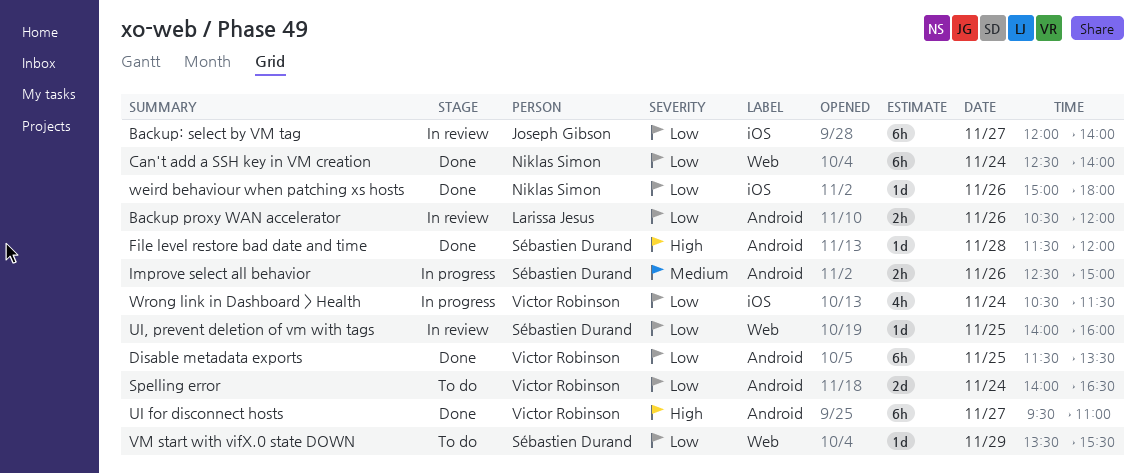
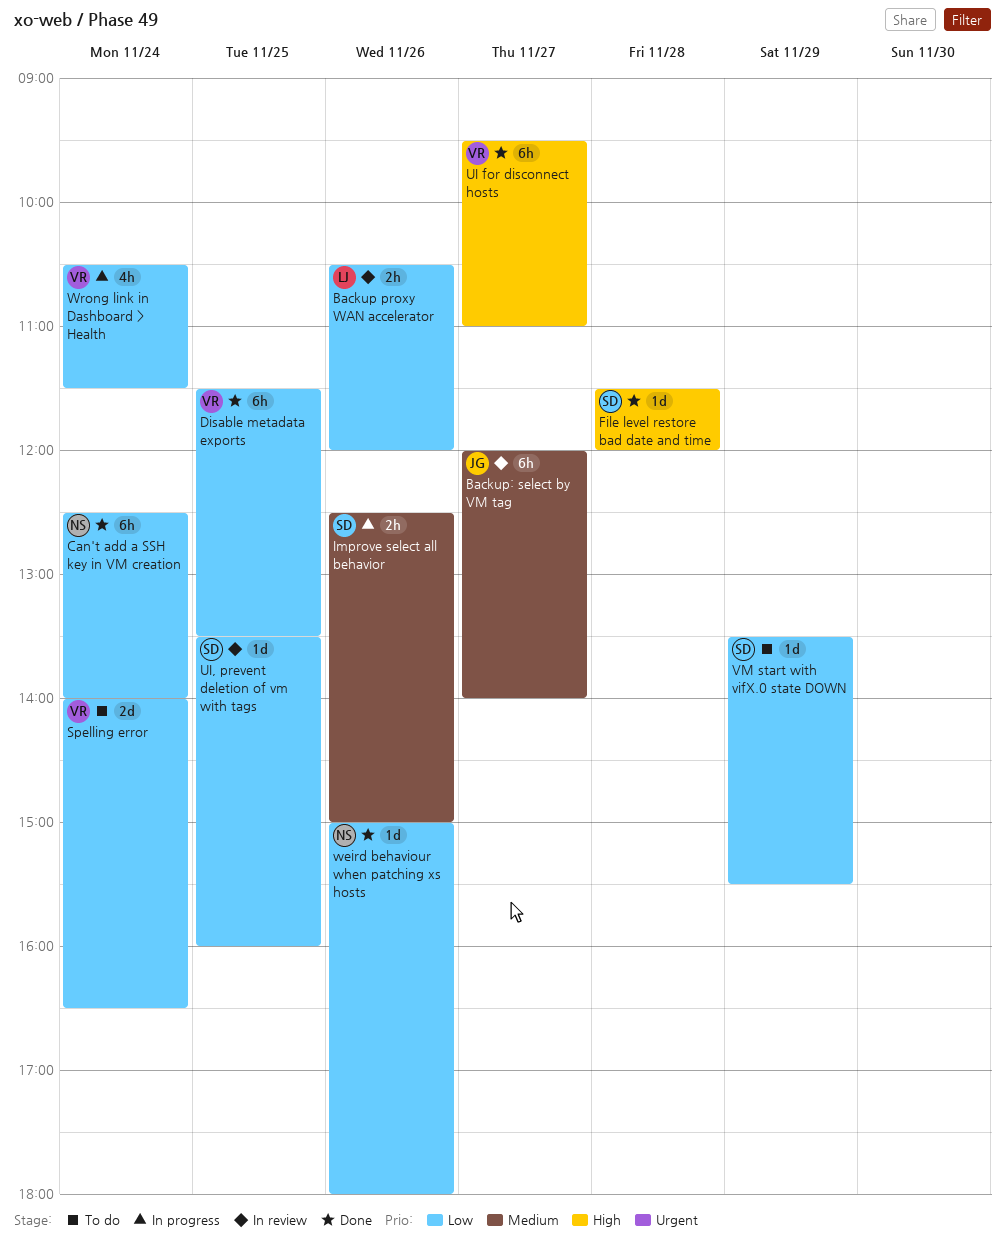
Backup: select by VM tag, priority: Low -> Medium
UI, prevent deletion of vm with tags, begins: 14:00 -> 13:30

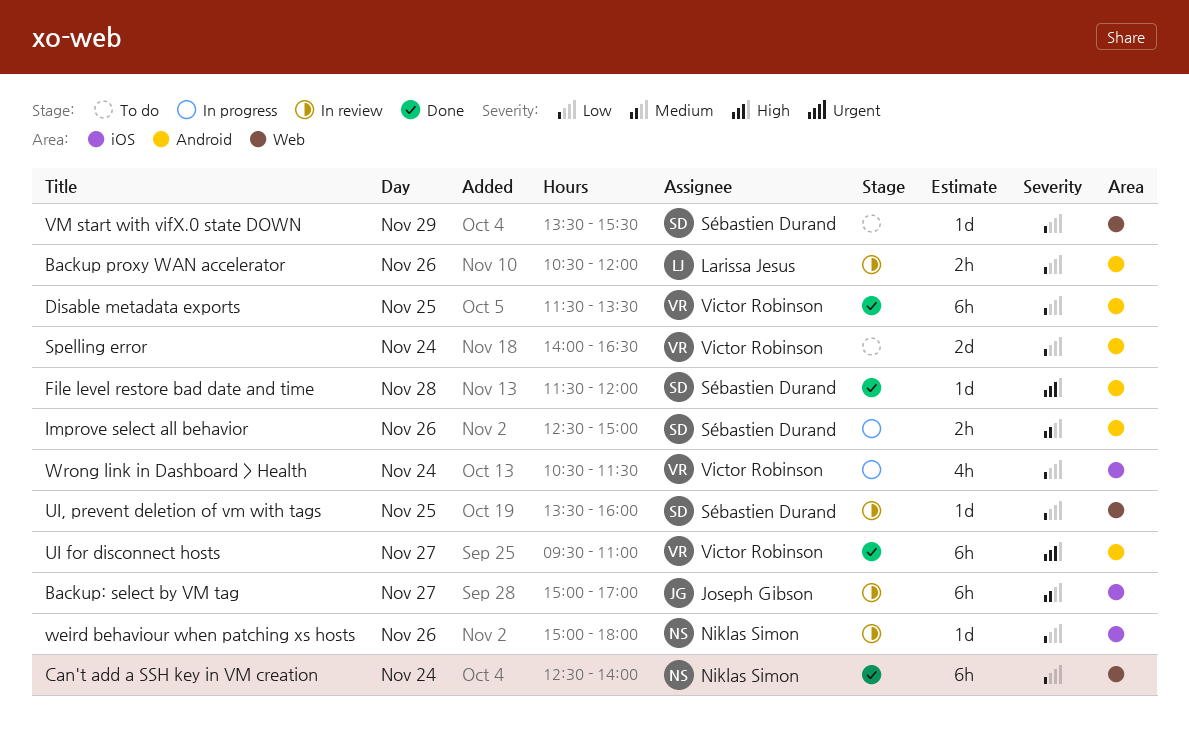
Backup: select by VM tag, begins: 12:00 -> 15:00
Backup: select by VM tag, ends: 14:00 -> 17:00
weird behaviour when patching xs hosts, status: Done -> In review

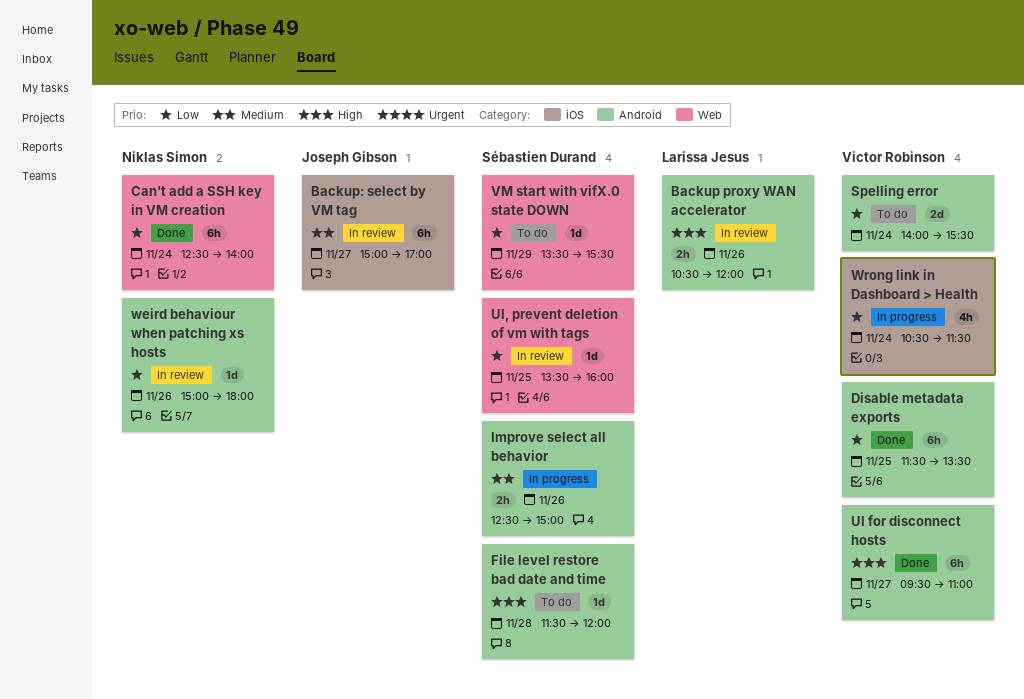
Backup proxy WAN accelerator, priority: Low -> High
File level restore bad date and time, status: Done -> To do
Spelling error, ends: 16:30 -> 15:30
weird behaviour when patching xs hosts, label: iOS -> Android

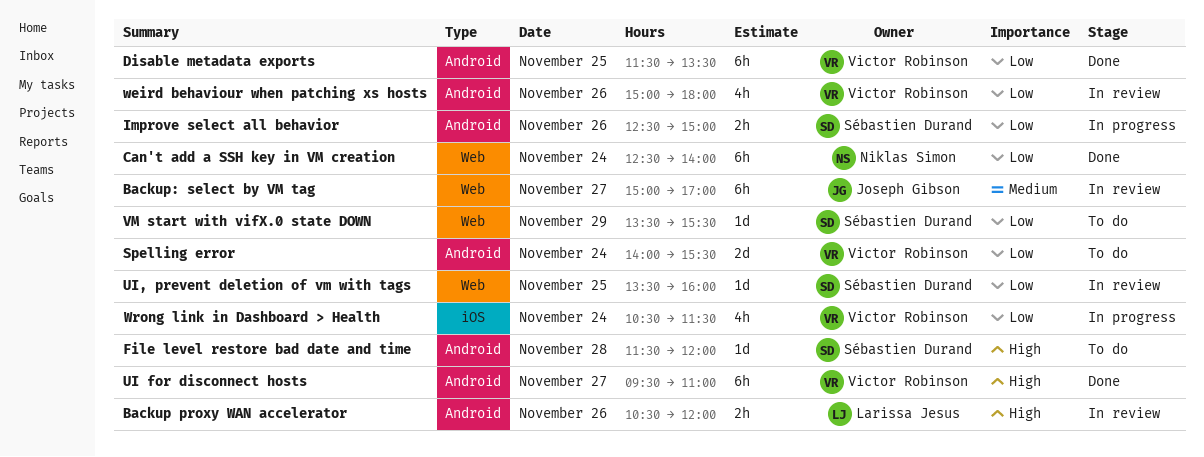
Backup: select by VM tag, label: iOS -> Web
Improve select all behavior, priority: Medium -> Low
weird behaviour when patching xs hosts, owner: Niklas Simon -> Victor Robinson
weird behaviour when patching xs hosts, estimate: 1d -> 4h

